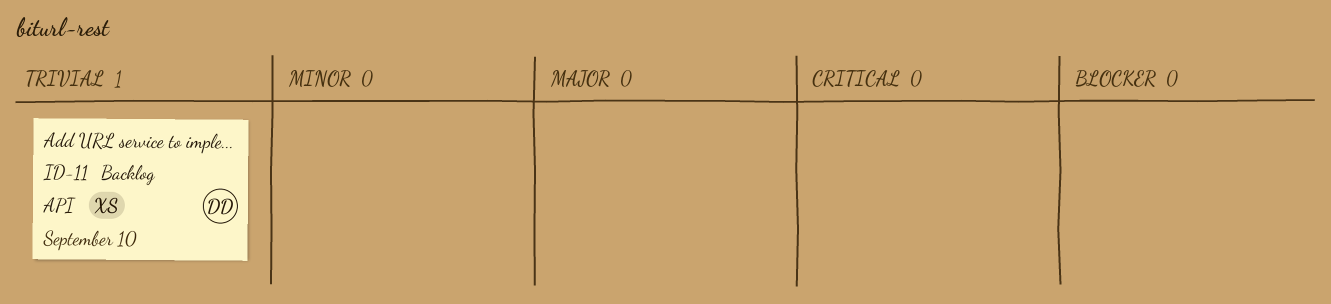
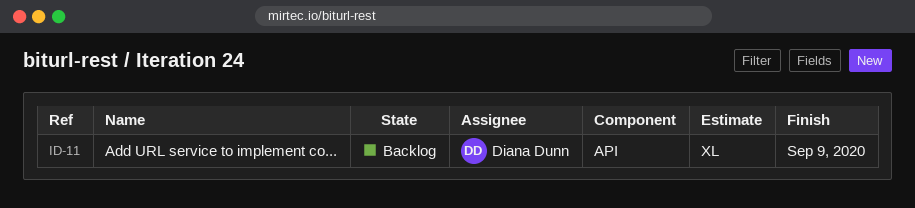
ID-11, estimate: XS -> XL
ID-11, due: Sep 10 -> Sep 9

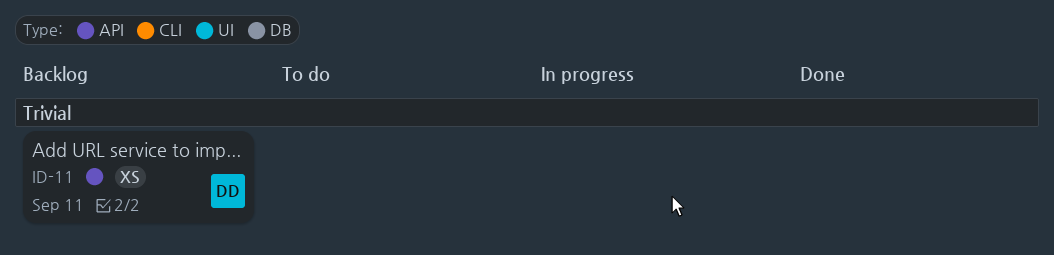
ID-11, estimate: XL -> XS
ID-11, due: Sep 9 -> Sep 11

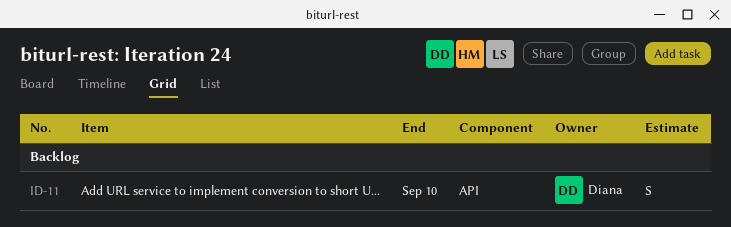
ID-11, estimate: XS -> S
ID-11, due: Sep 11 -> Sep 10

